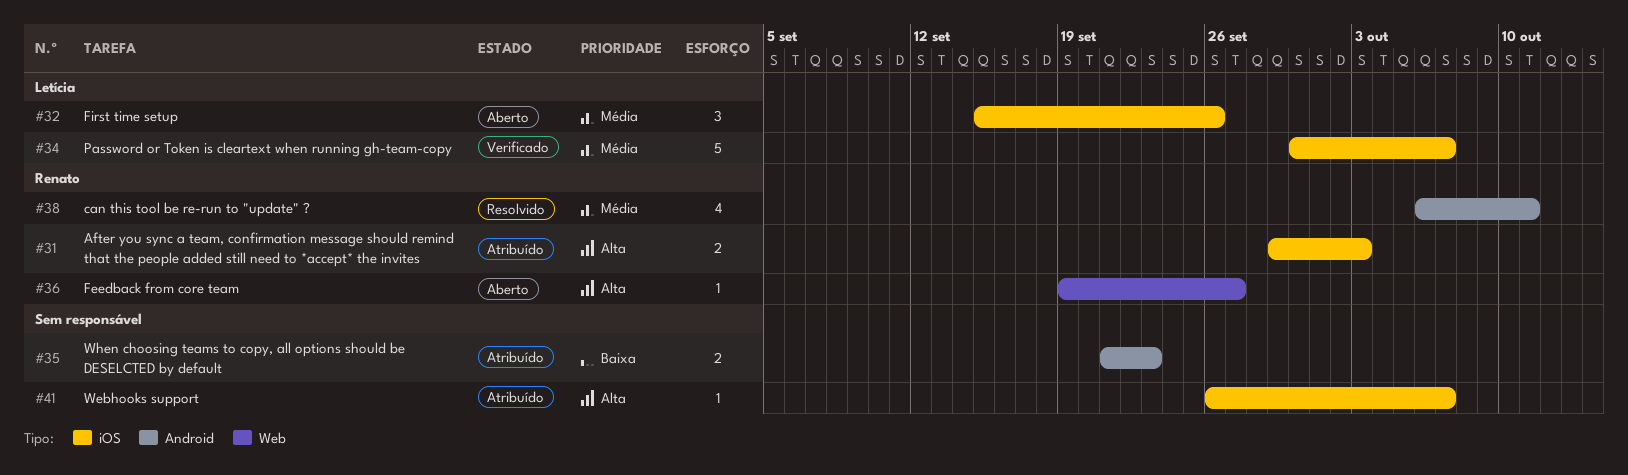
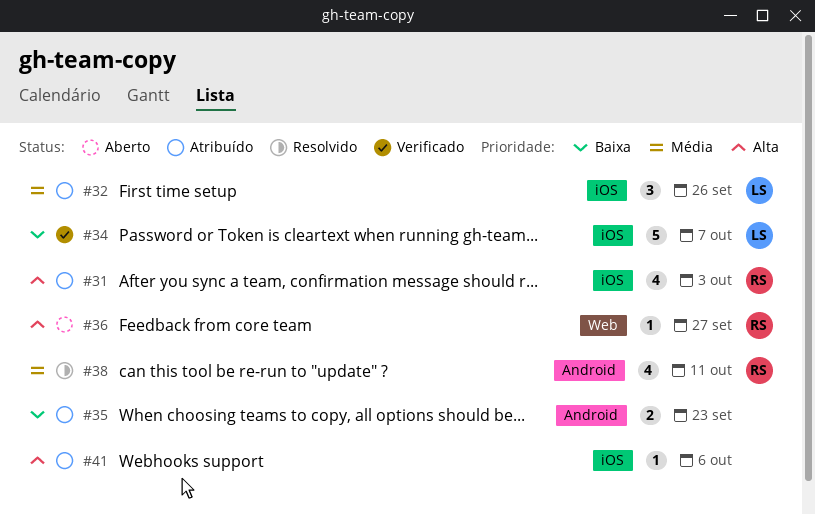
#31, estimate: 2 -> 4
#32, status: Aberto -> Atribuído
#34, priority: Média -> Baixa
#41, due: Oct 7 -> Oct 6

